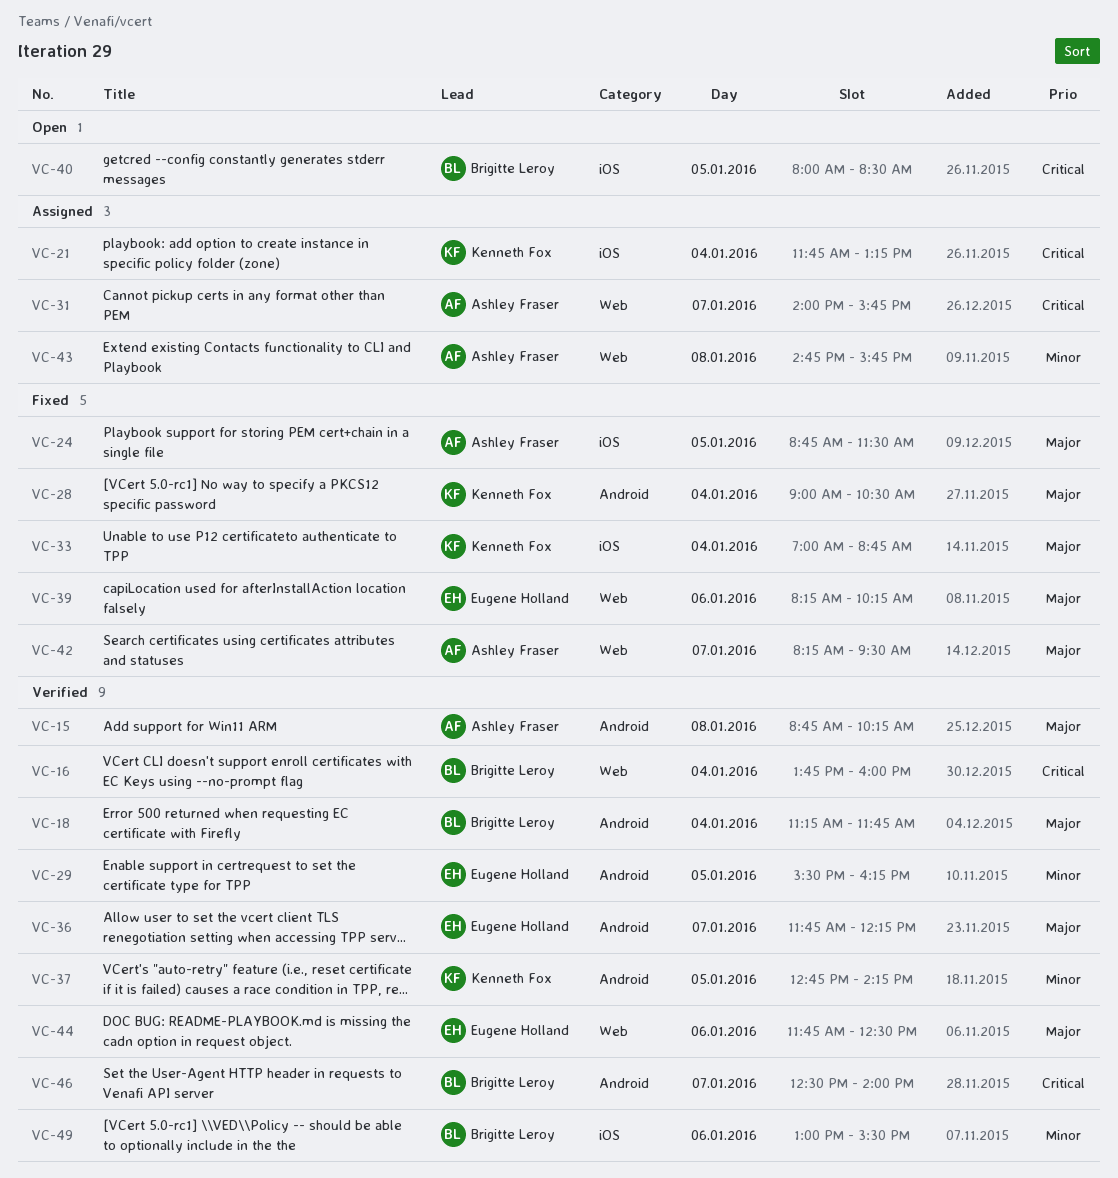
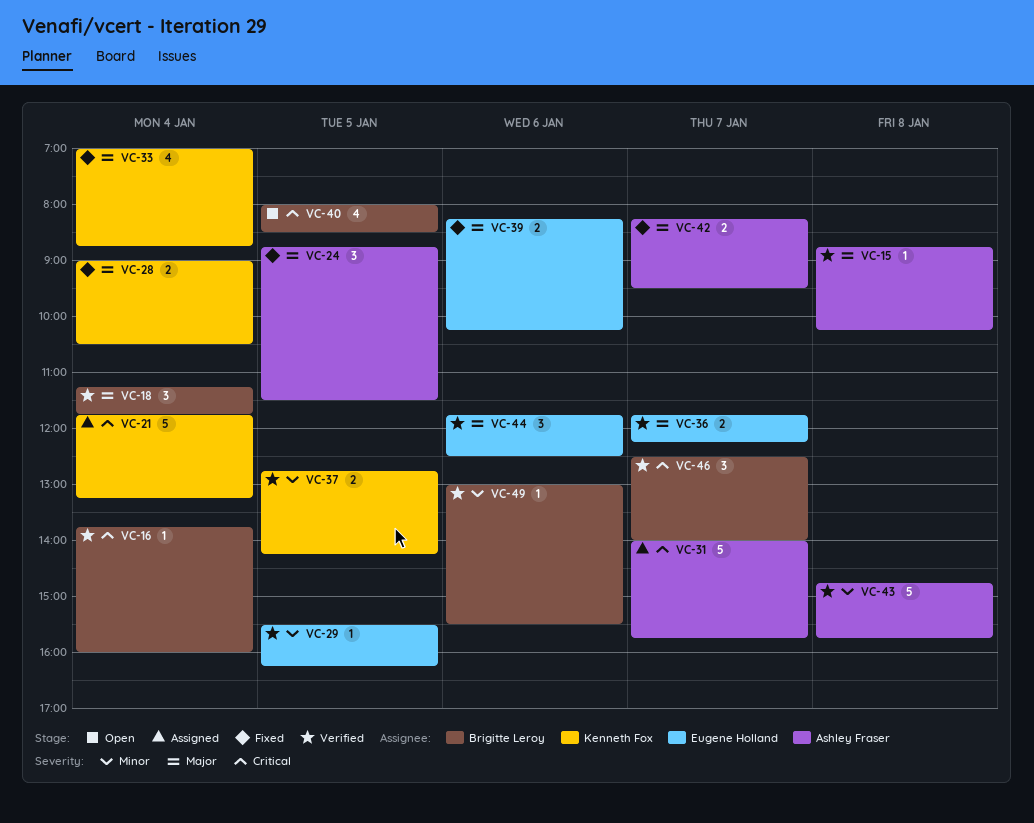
VC-43, status: Assigned -> Verified

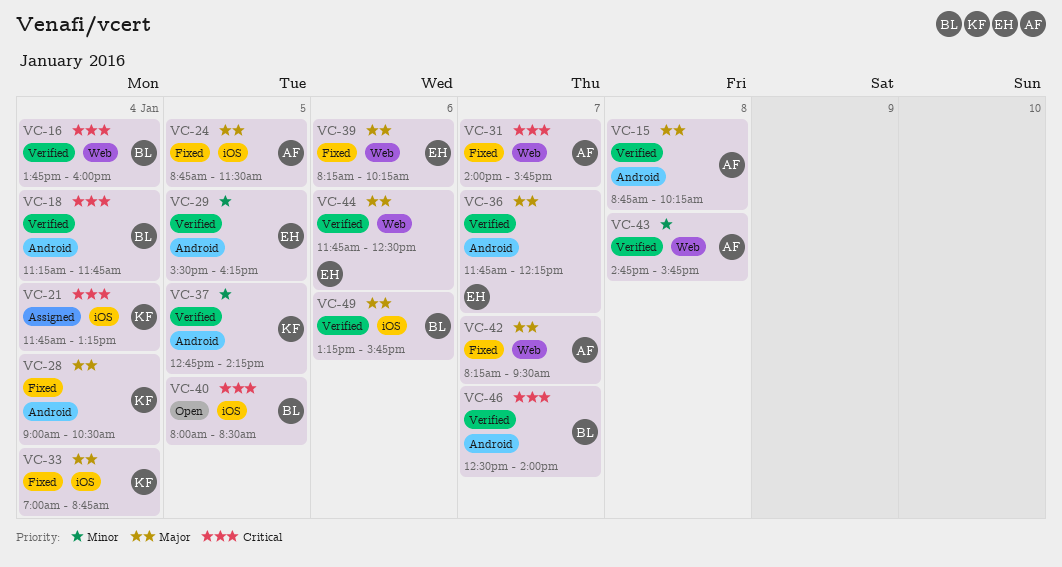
VC-18, priority: Major -> Critical
VC-31, status: Assigned -> Fixed
VC-49, priority: Minor -> Major
VC-49, begins: 13:00 -> 13:15
VC-49, ends: 15:30 -> 15:45

